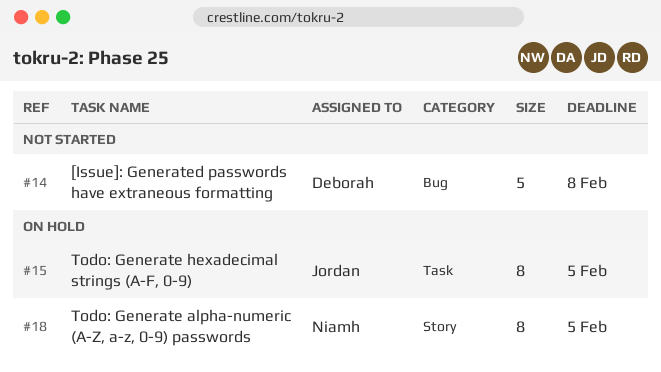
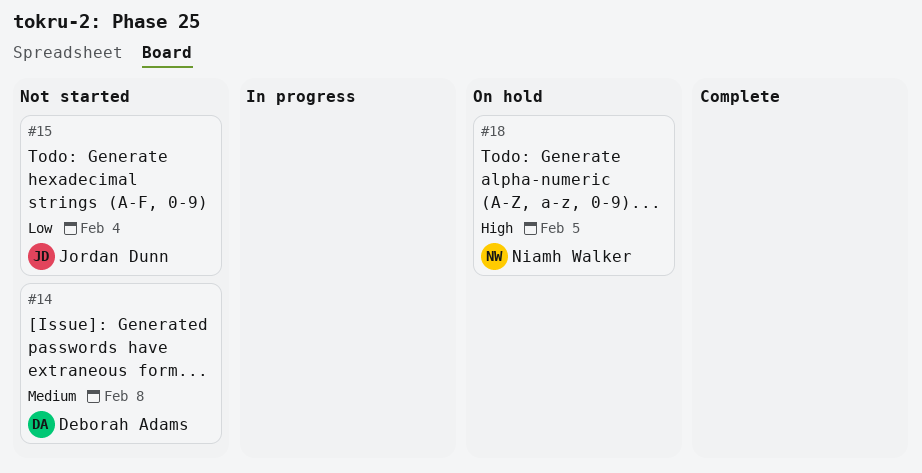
#15, status: On hold -> Not started
#15, due: Feb 5 -> Feb 4

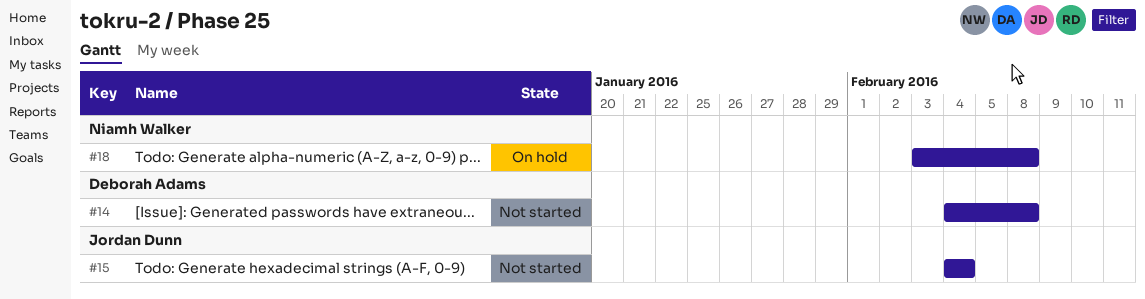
#18, due: Feb 5 -> Feb 8

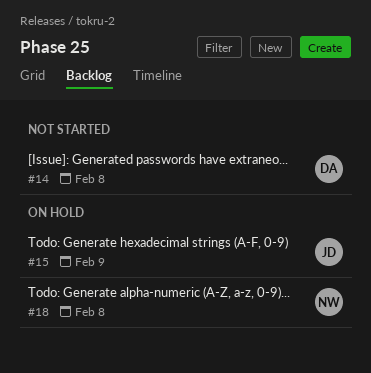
#15, status: Not started -> On hold
#15, due: Feb 4 -> Feb 9

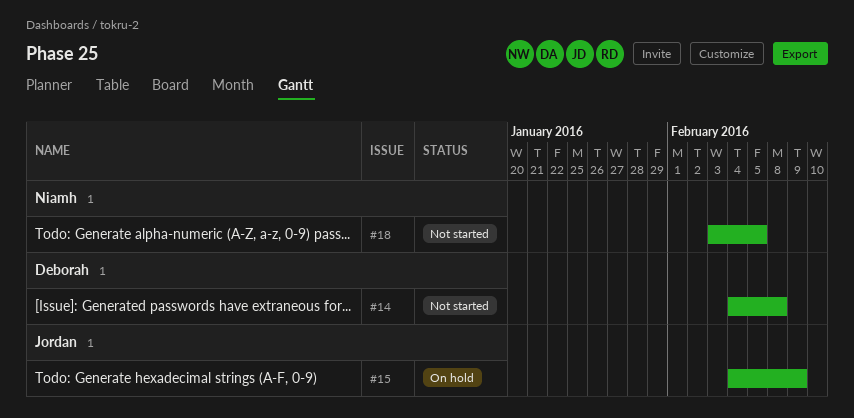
#18, status: On hold -> Not started
#18, due: Feb 8 -> Feb 5

